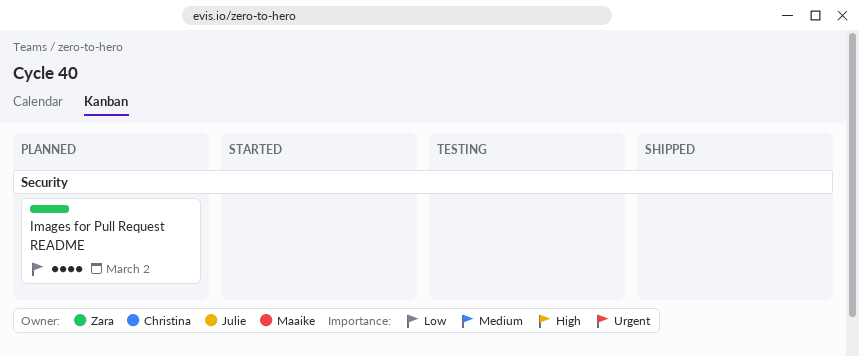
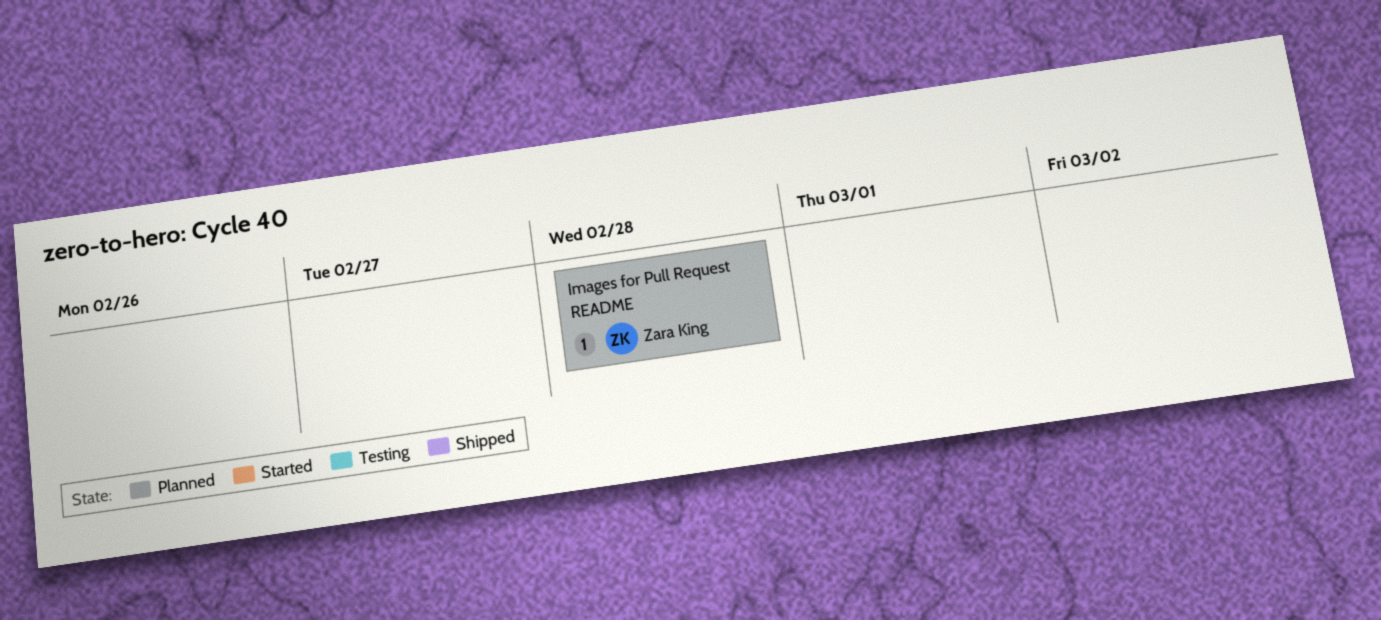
Images for Pull Request README, estimate: 4 -> 1
Images for Pull Request README, due: Mar 2 -> Feb 28

